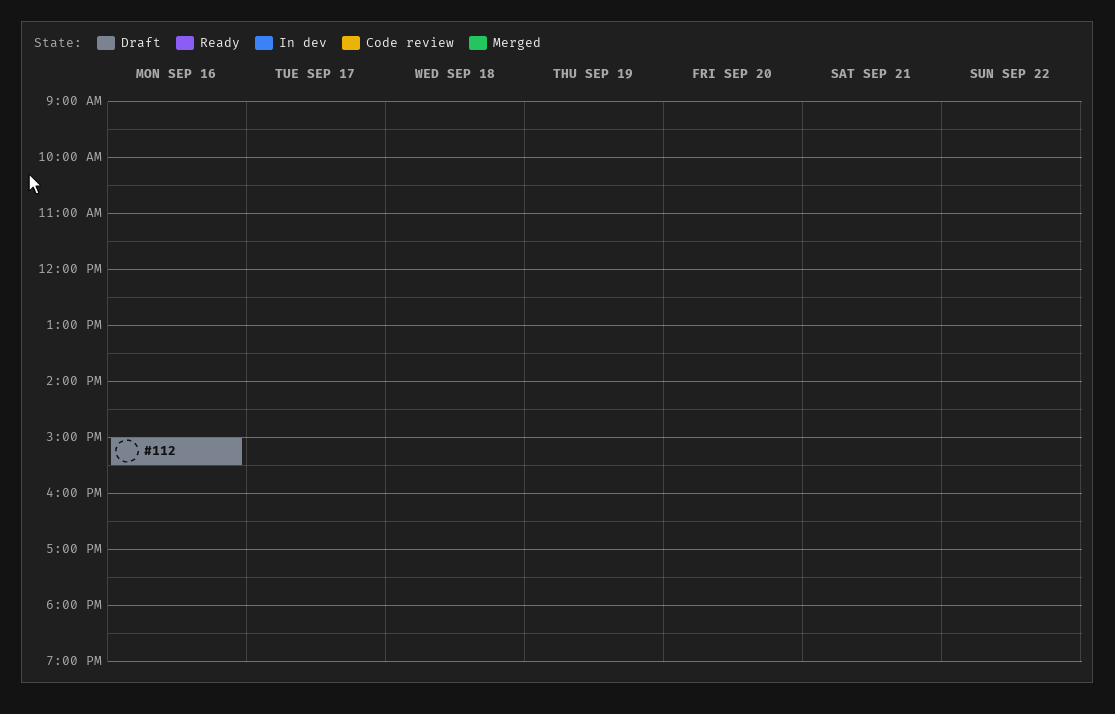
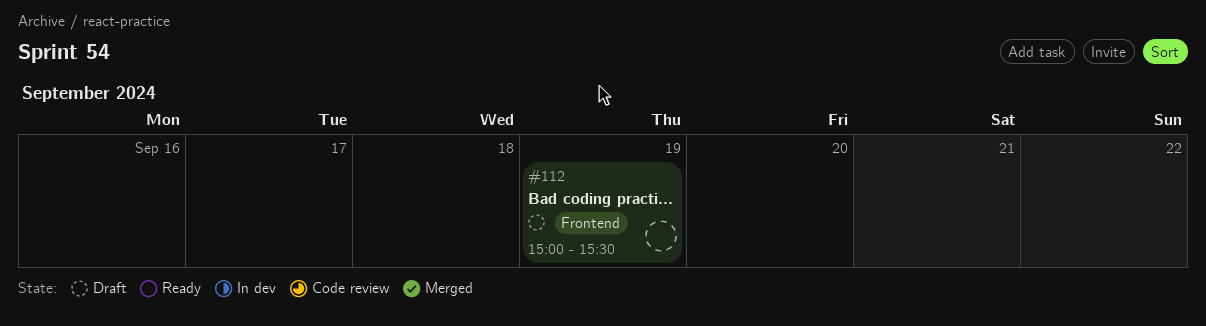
#112, day: Sep 16 -> Sep 19

